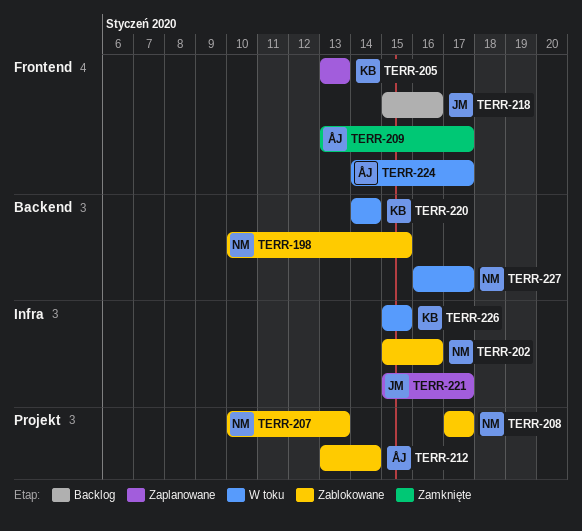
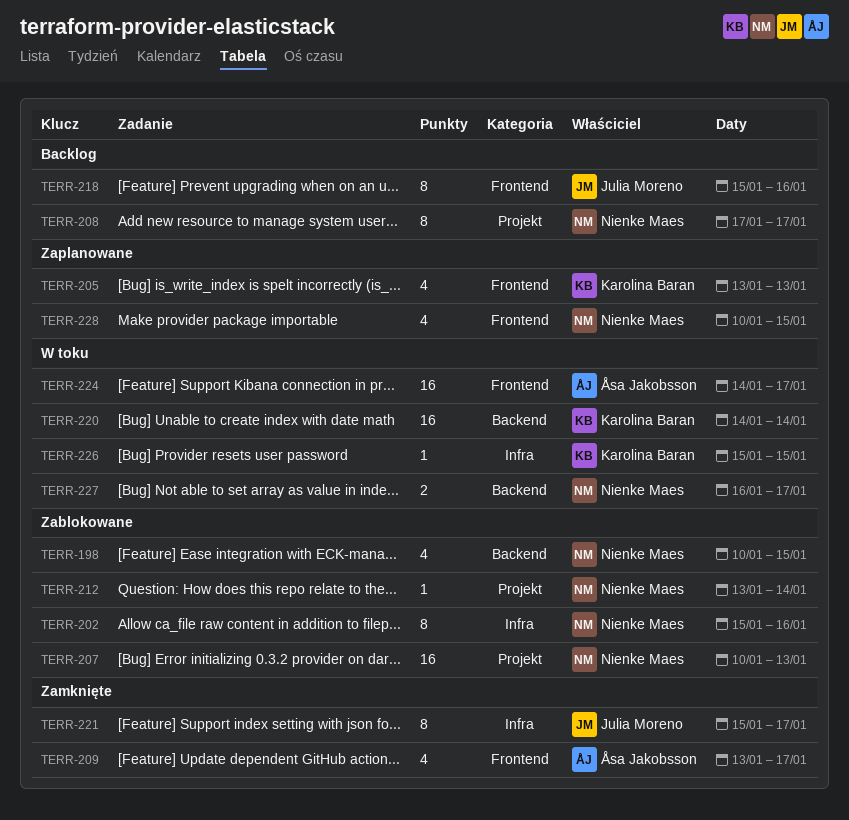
TERR-208, status: Zablokowane -> Backlog
TERR-212, owner: Åsa Jakobsson -> Nienke Maes
TERR-221, status: Zaplanowane -> Zamknięte
TERR-228: none -> present

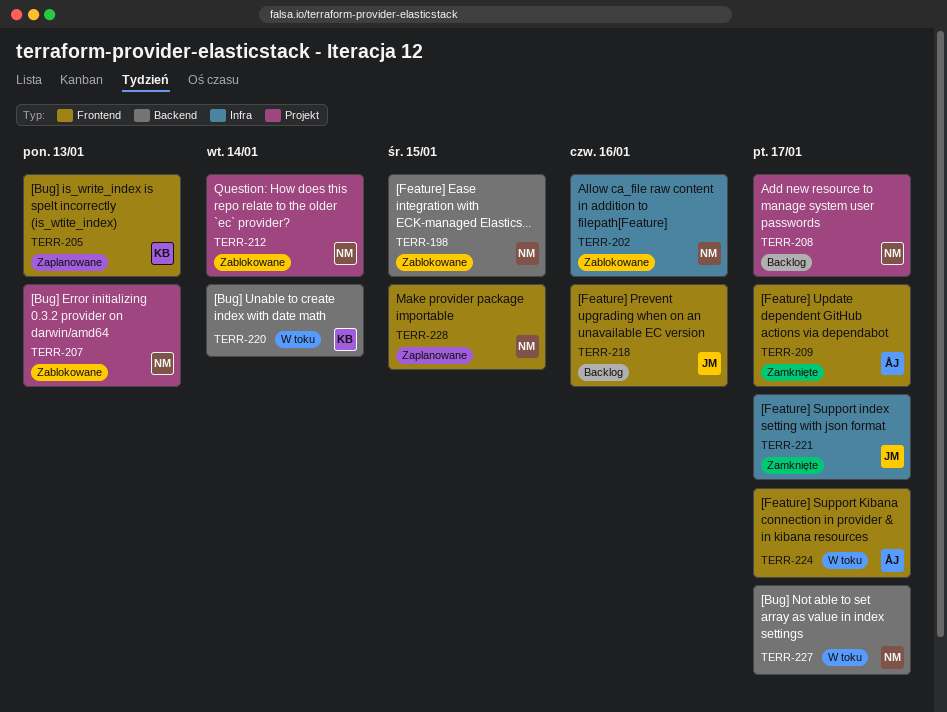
TERR-226: present -> none

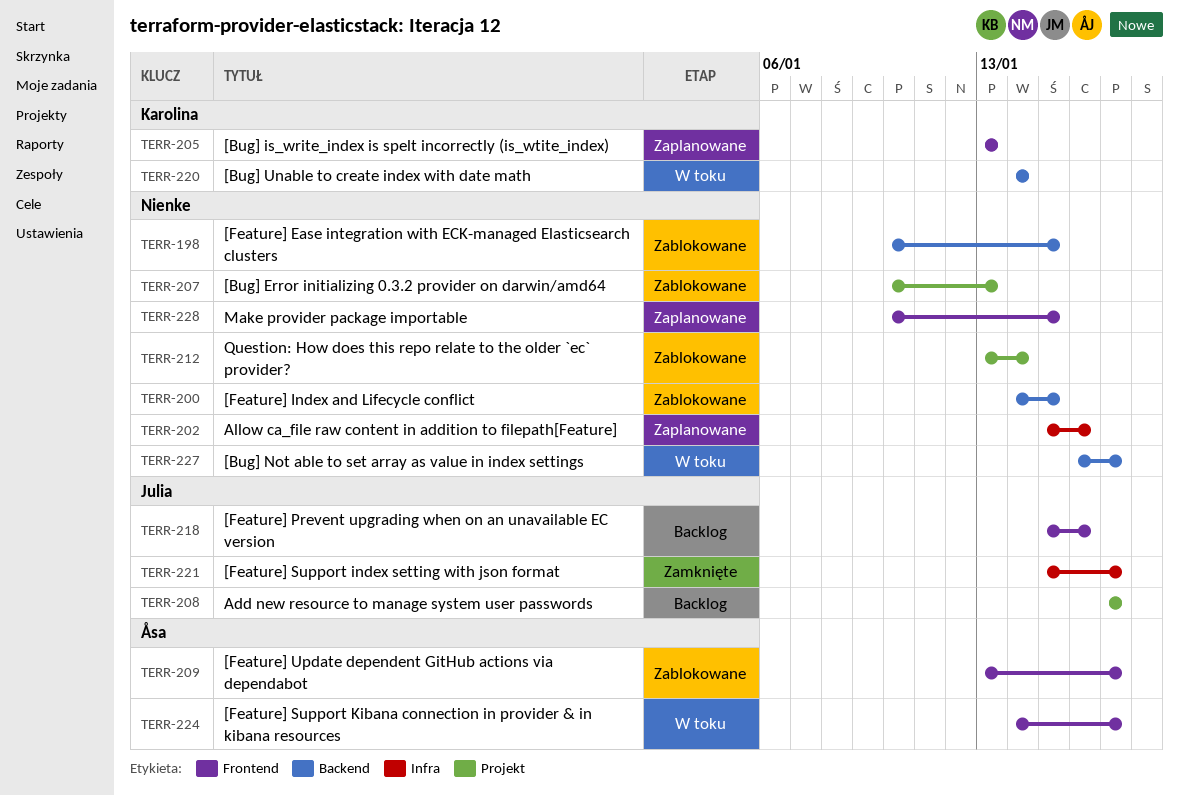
TERR-200: none -> present
TERR-202, status: Zablokowane -> Zaplanowane
TERR-208, owner: Nienke -> Julia
TERR-209, status: Zamknięte -> Zablokowane

